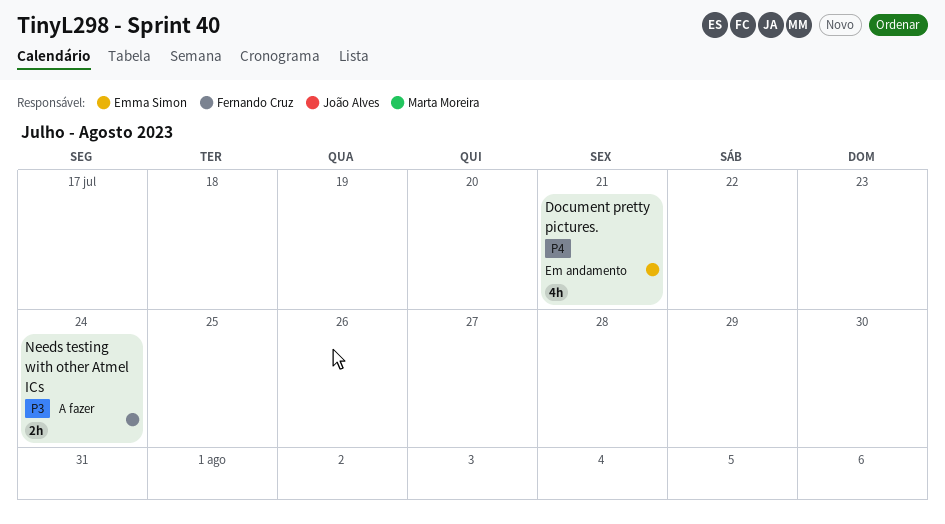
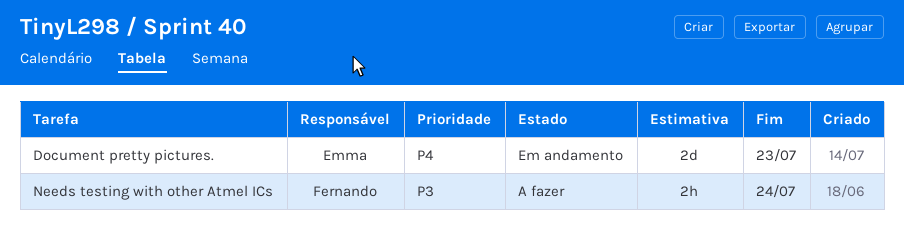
Document pretty pictures., estimate: 4h -> 2d
Document pretty pictures., due: Jul 21 -> Jul 23

